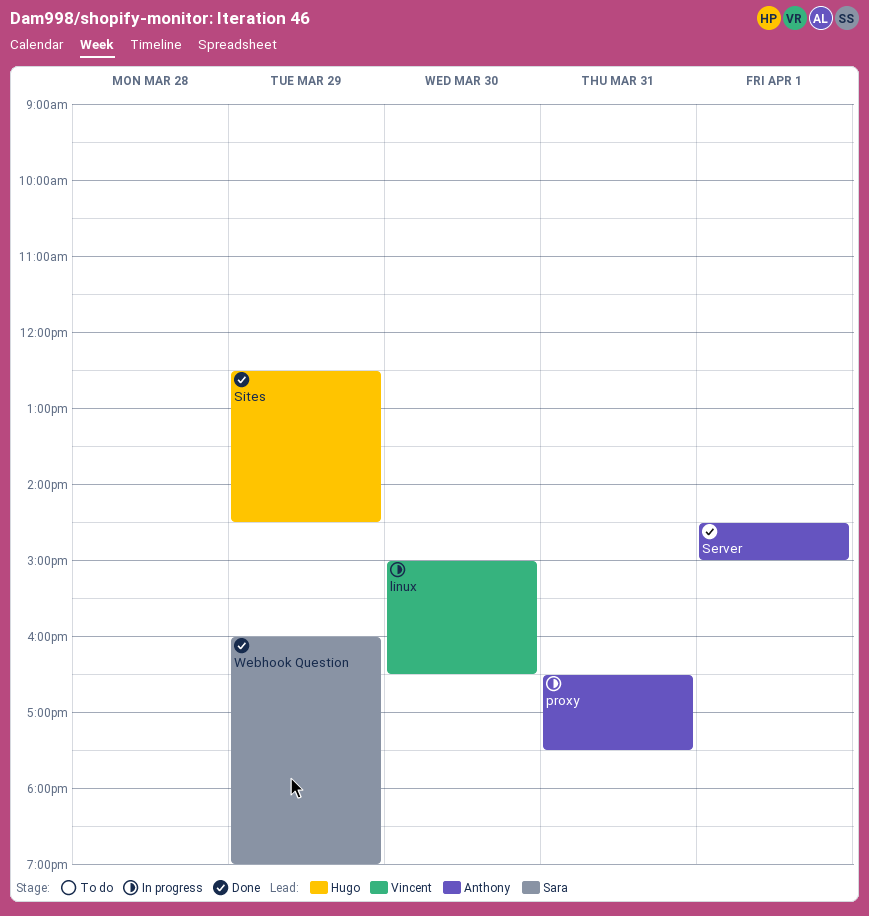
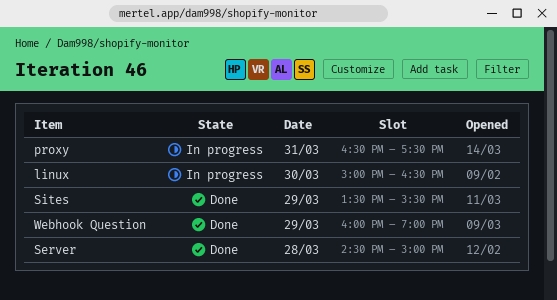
Server, day: Apr 1 -> Mar 28
Sites, begins: 12:30 -> 13:30
Sites, ends: 14:30 -> 15:30

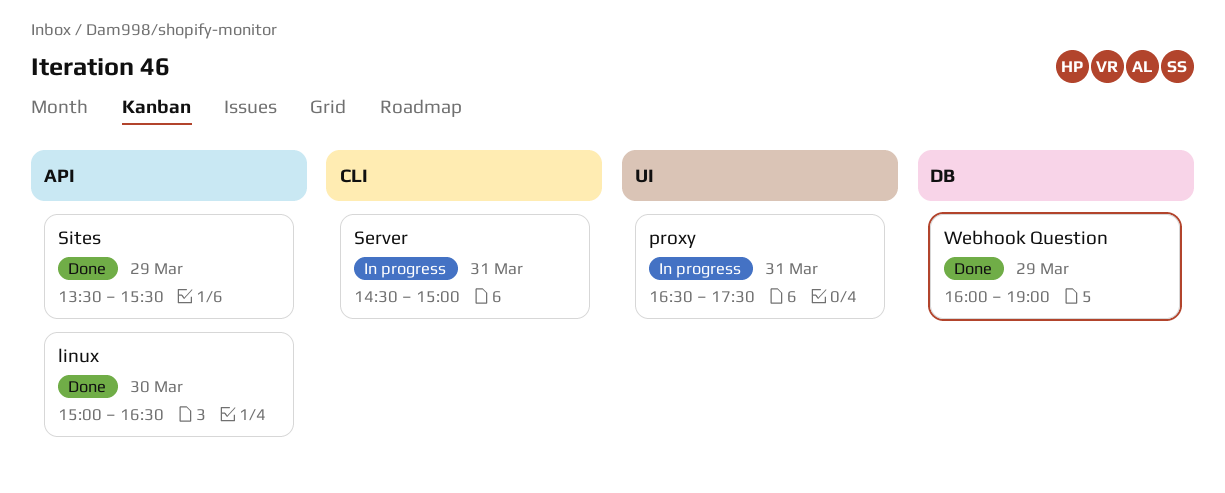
linux, status: In progress -> Done
Server, status: Done -> In progress
Server, day: Mar 28 -> Mar 31

